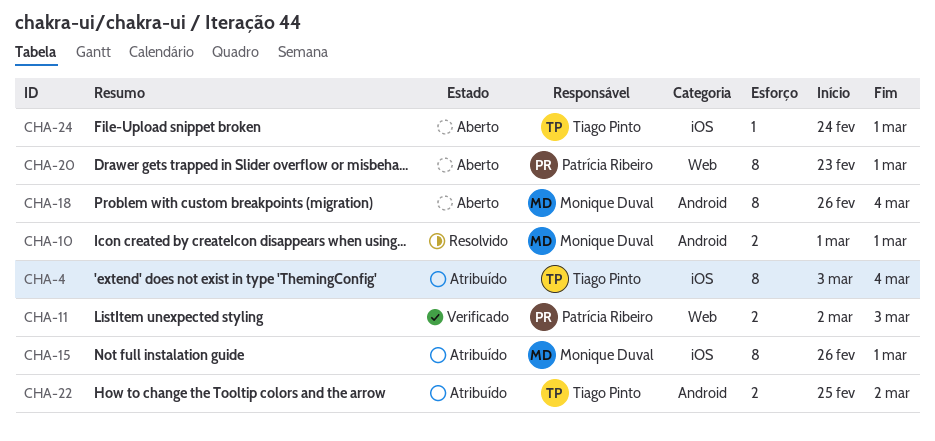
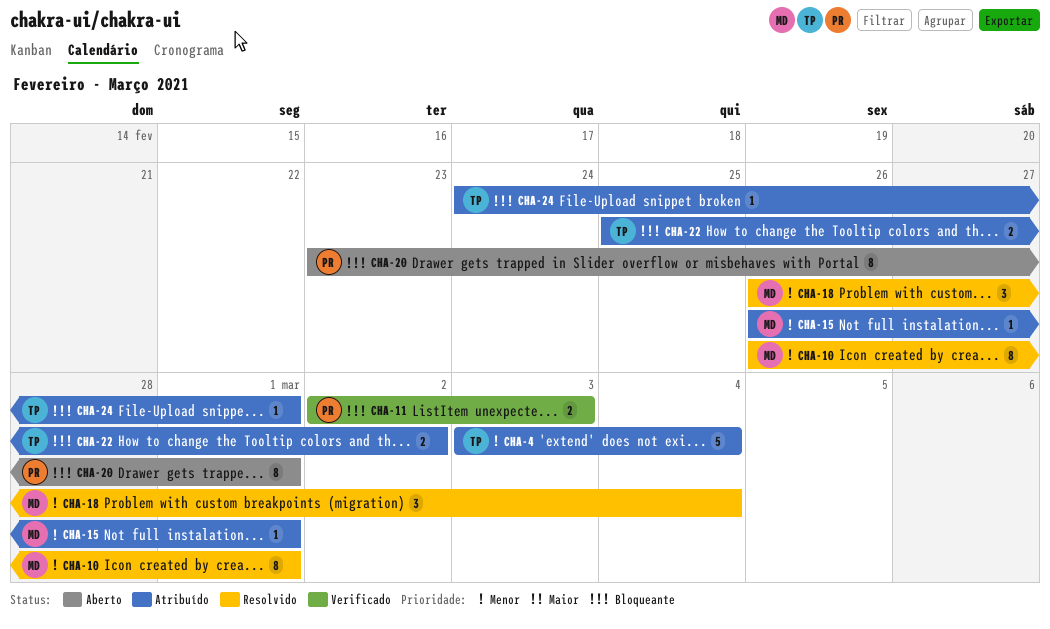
CHA-4, estimate: 8 -> 5
CHA-10, estimate: 2 -> 8
CHA-10, start: Mar 1 -> Feb 26
CHA-15, estimate: 8 -> 1
CHA-18, status: Aberto -> Resolvido
CHA-18, estimate: 8 -> 3
CHA-24, status: Aberto -> Atribuído

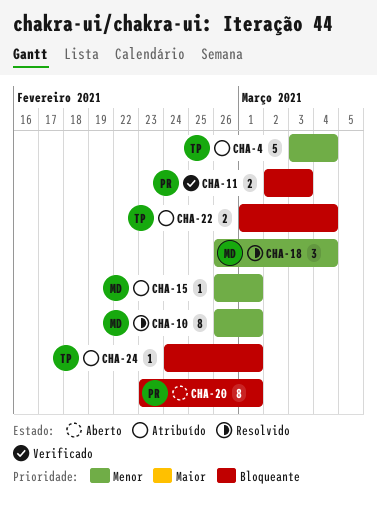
CHA-22, start: Feb 25 -> Mar 1
CHA-22, due: Mar 2 -> Mar 4

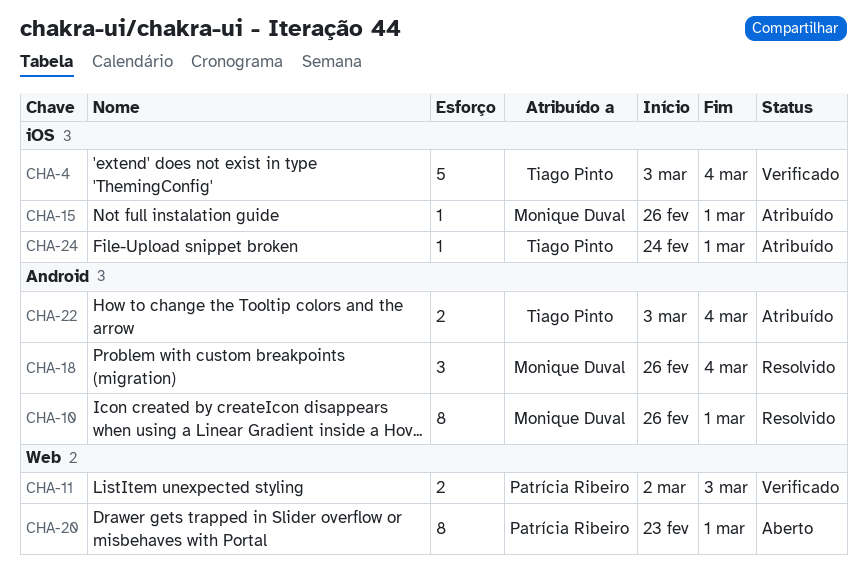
CHA-4, status: Atribuído -> Verificado
CHA-22, start: Mar 1 -> Mar 3

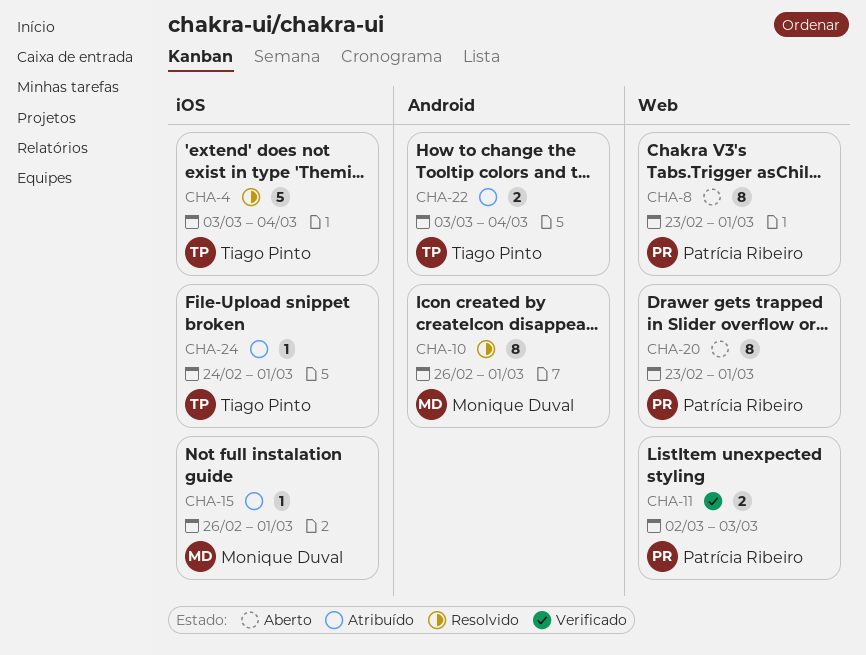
CHA-4, status: Verificado -> Resolvido
CHA-8: none -> present
CHA-18: present -> none

